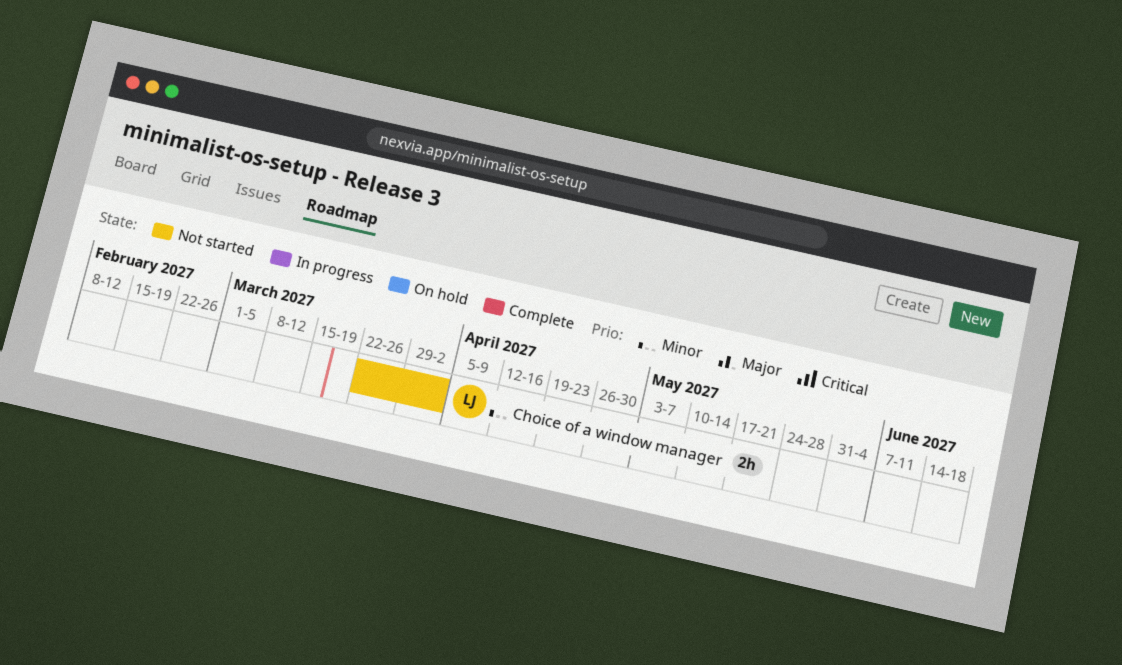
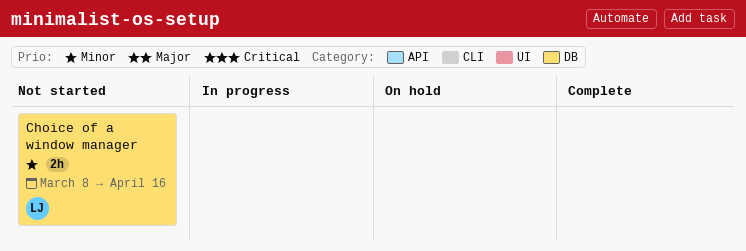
Choice of a window manager, start: Mar 22 -> Mar 8
Choice of a window manager, due: Apr 2 -> Apr 16

